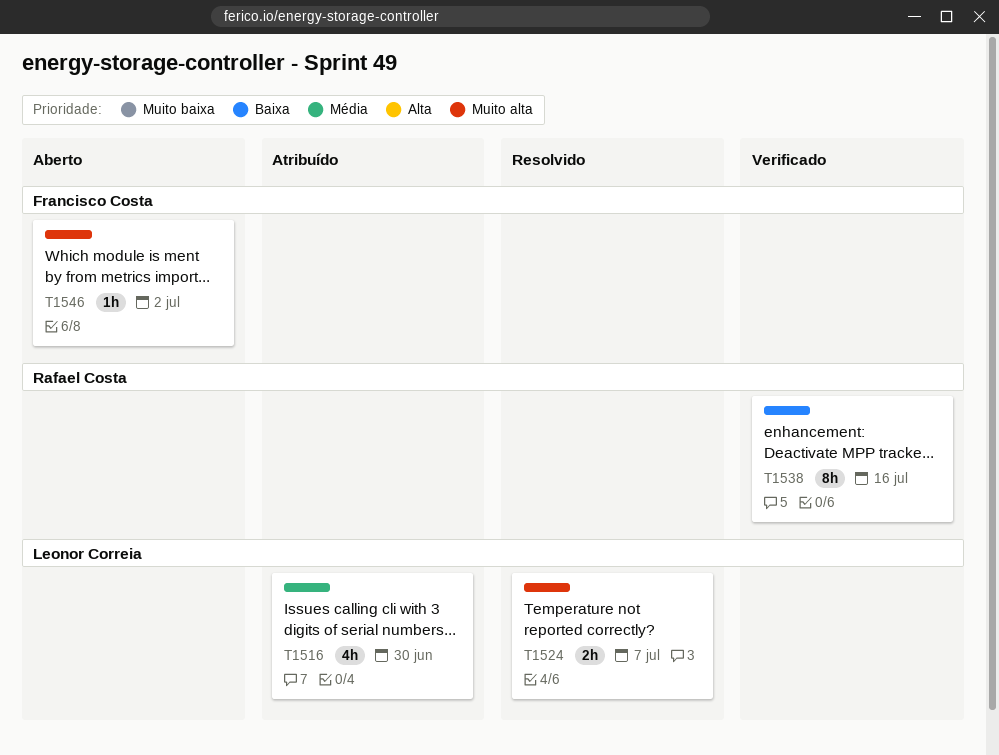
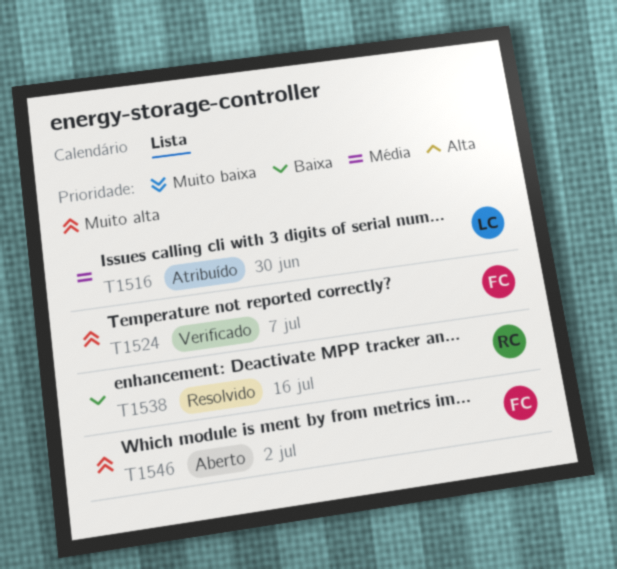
T1524, status: Resolvido -> Verificado
T1524, owner: Leonor Correia -> Francisco Costa
T1538, status: Verificado -> Resolvido

